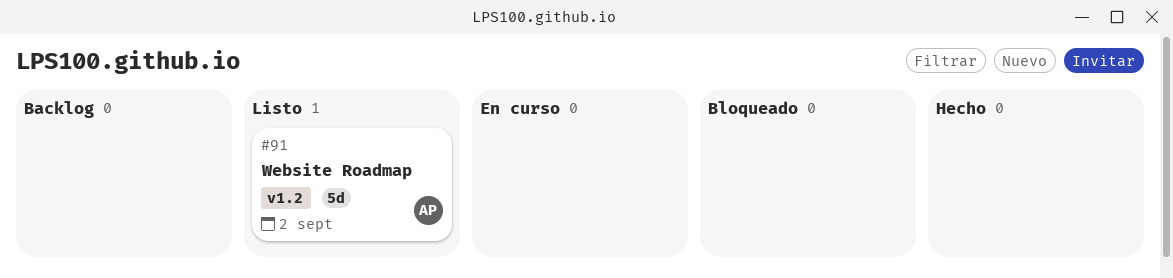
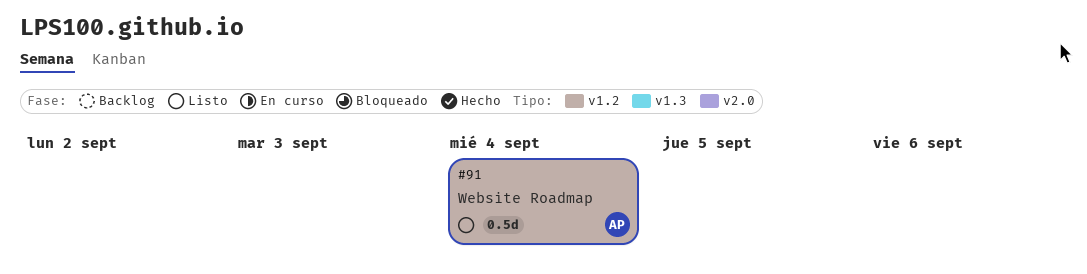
#91, estimate: 5d -> 0.5d
#91, due: Sep 2 -> Sep 4

